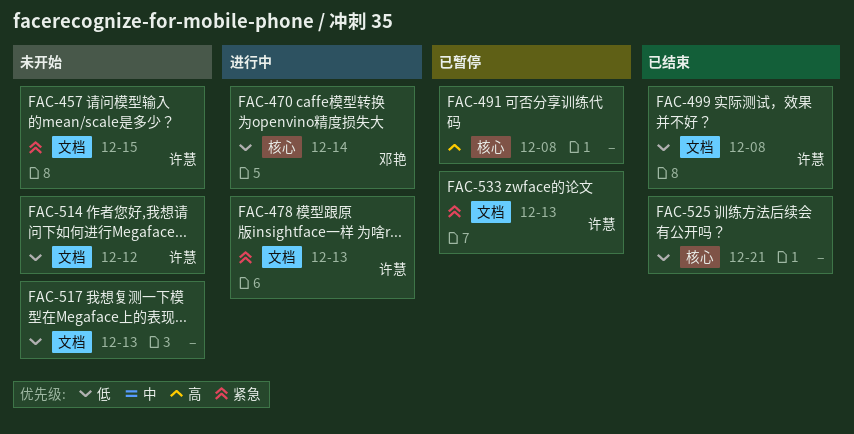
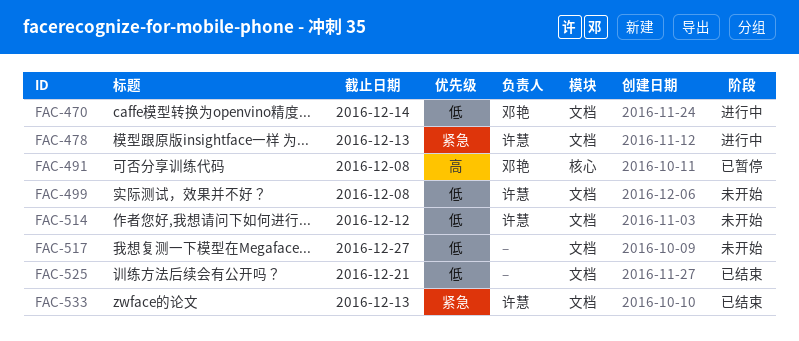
FAC-457: present -> none
FAC-470, label: 核心 -> 文档
FAC-491, owner: none -> 邓艳
FAC-499, status: 已结束 -> 未开始
FAC-517, due: Dec 13 -> Dec 27
FAC-525, label: 核心 -> 文档
FAC-533, status: 已暂停 -> 已结束

